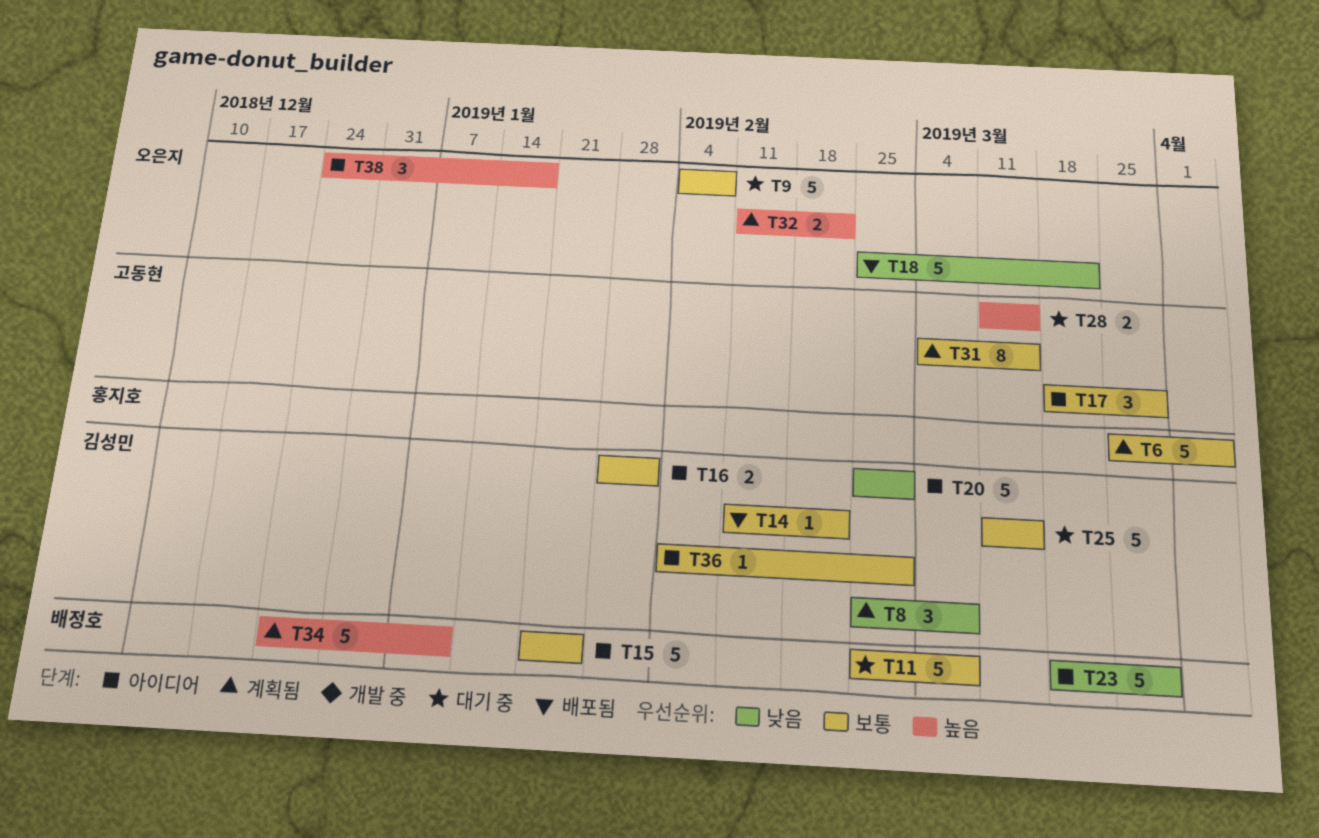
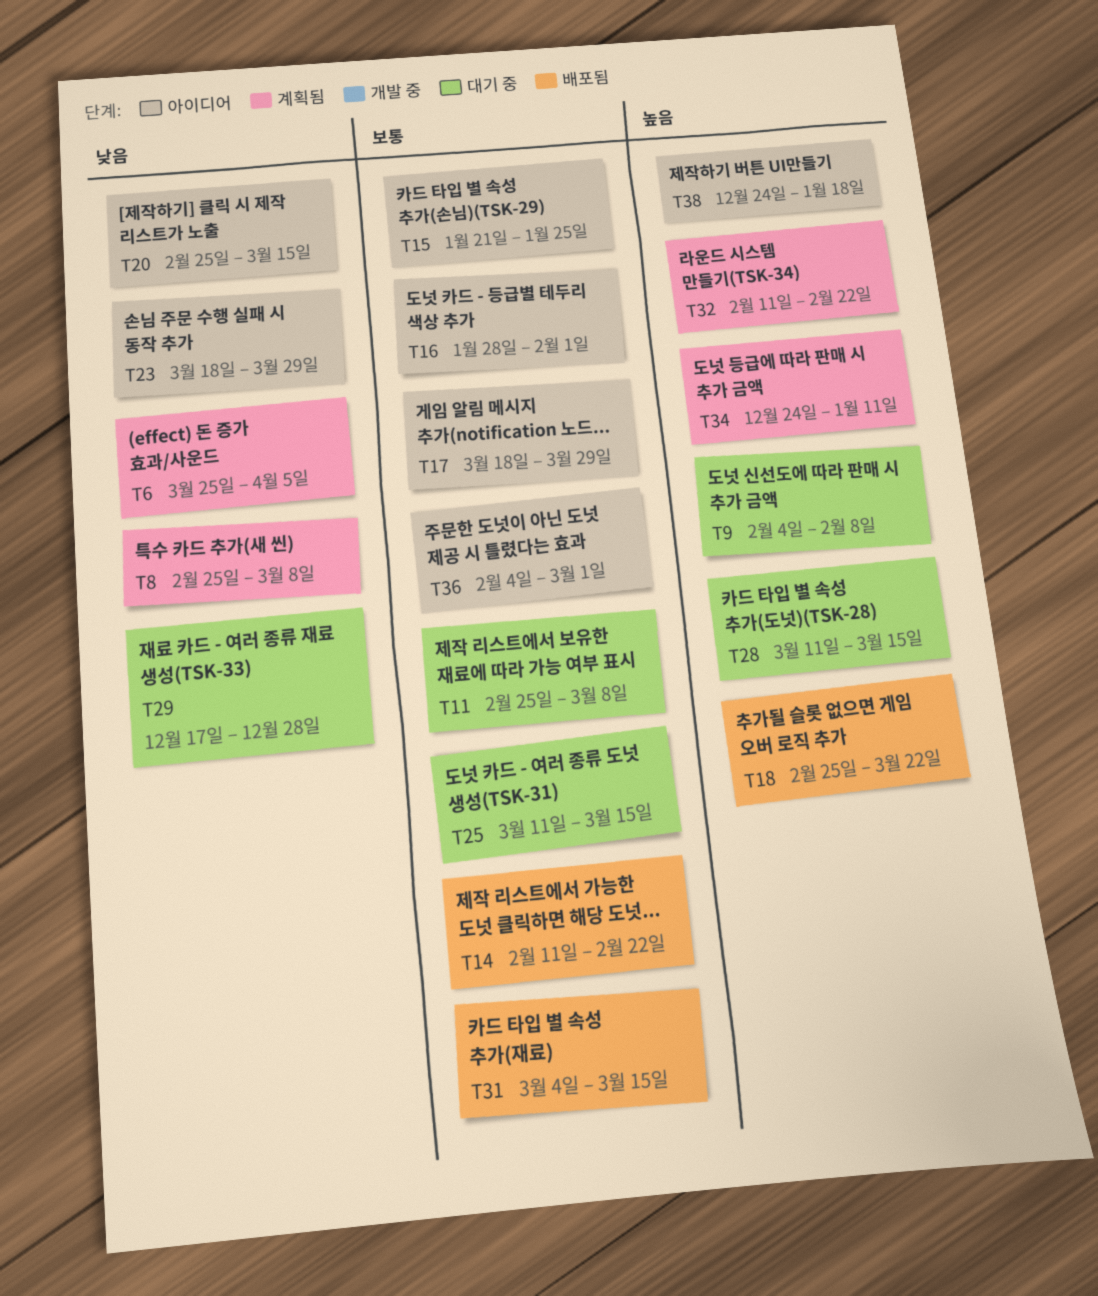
T6, priority: 보통 -> 낮음
T9, priority: 보통 -> 높음
T18, priority: 낮음 -> 높음
T20, due: Mar 1 -> Mar 15
T29: none -> present
T31, status: 계획됨 -> 배포됨

